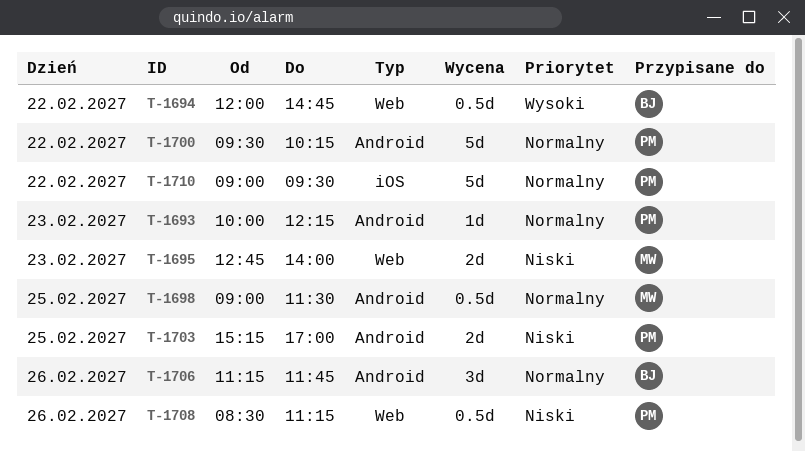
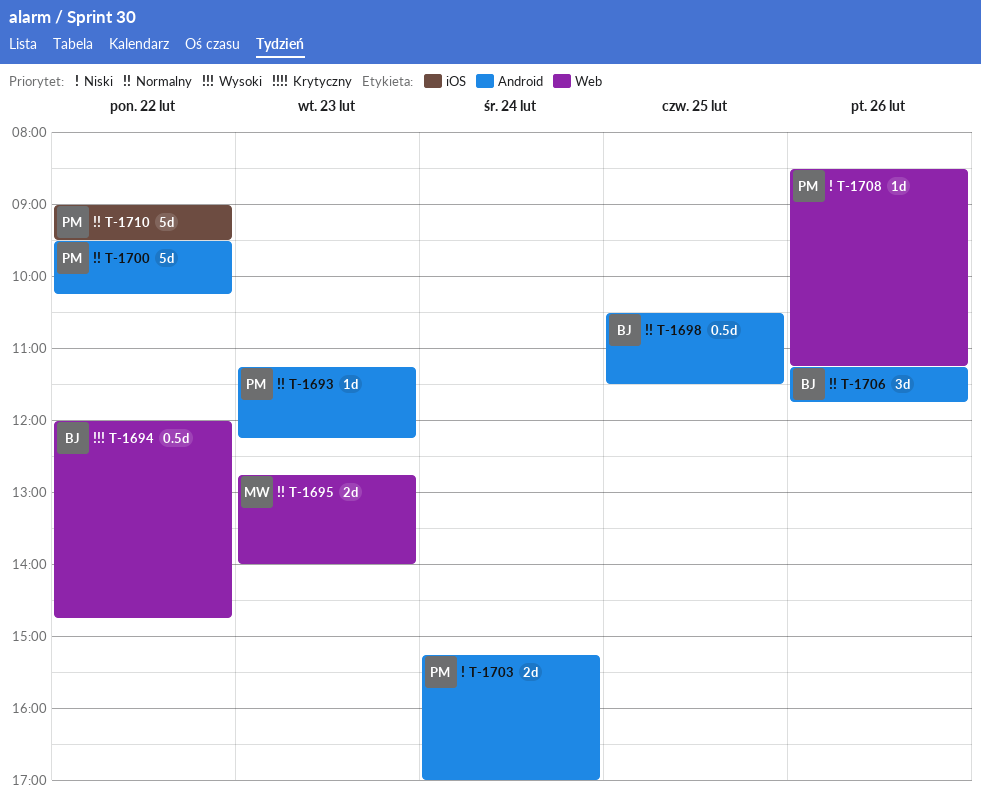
T-1693, begins: 10:00 -> 11:15
T-1695, priority: Niski -> Normalny
T-1698, owner: MW -> BJ
T-1698, begins: 09:00 -> 10:30
T-1703, day: Feb 25 -> Feb 24
T-1708, estimate: 0.5d -> 1d

